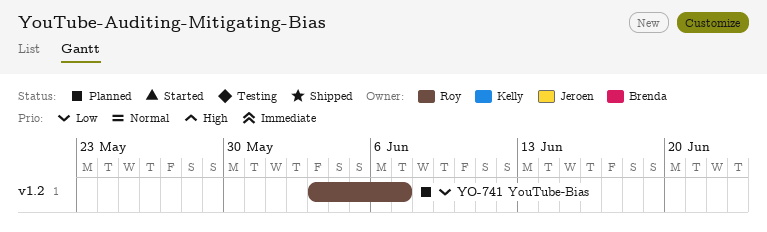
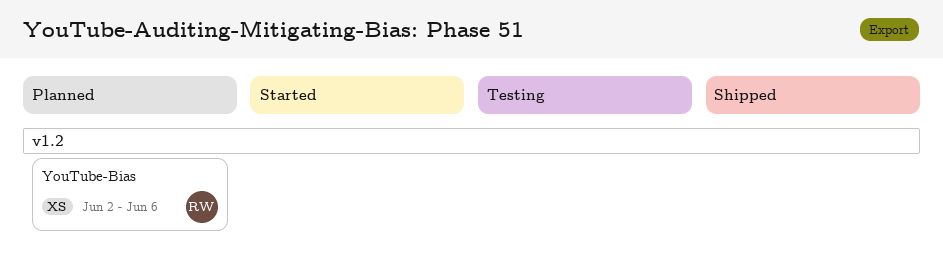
YouTube-Bias, start: Jun 3 -> Jun 2
YouTube-Bias, due: Jun 7 -> Jun 6

